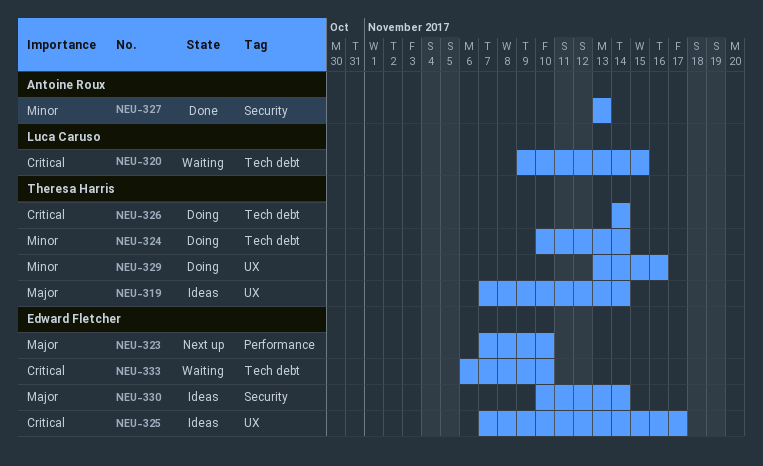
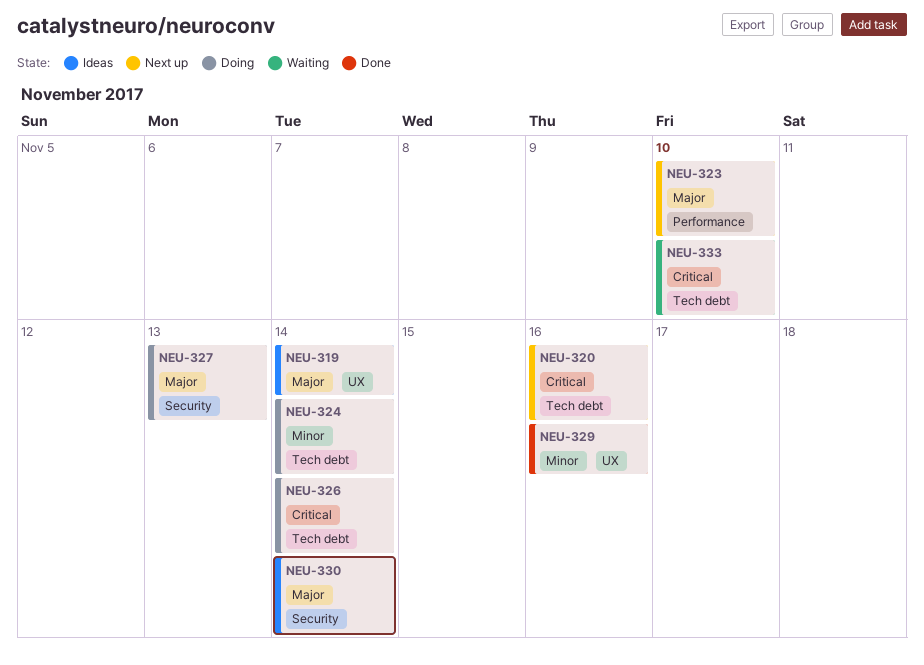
NEU-320, status: Waiting -> Next up
NEU-320, due: Nov 15 -> Nov 16
NEU-325: present -> none
NEU-327, status: Done -> Doing
NEU-327, priority: Minor -> Major
NEU-329, status: Doing -> Done

